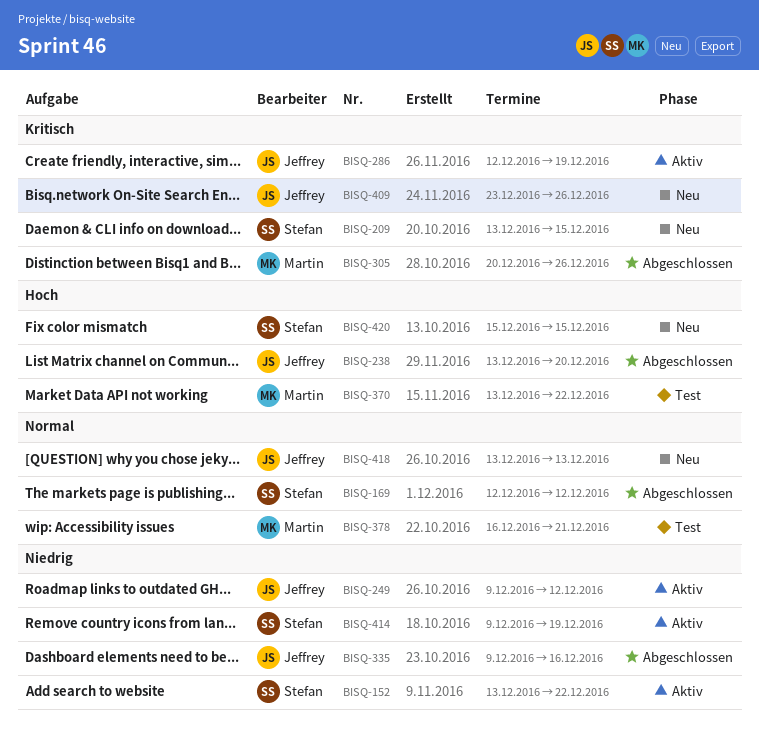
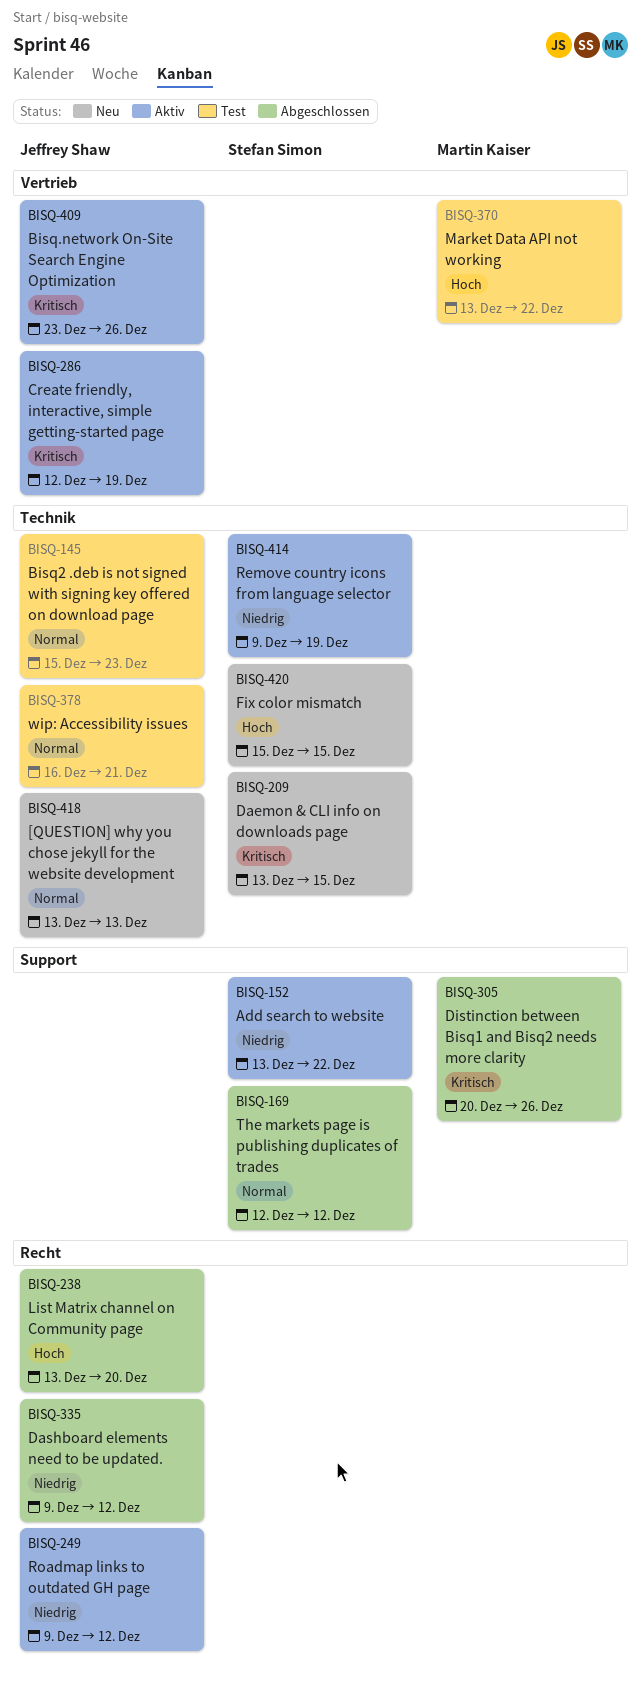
BISQ-145: none -> present
BISQ-335, due: Dec 16 -> Dec 12
BISQ-378, owner: Martin Kaiser -> Jeffrey Shaw
BISQ-409, status: Neu -> Aktiv

